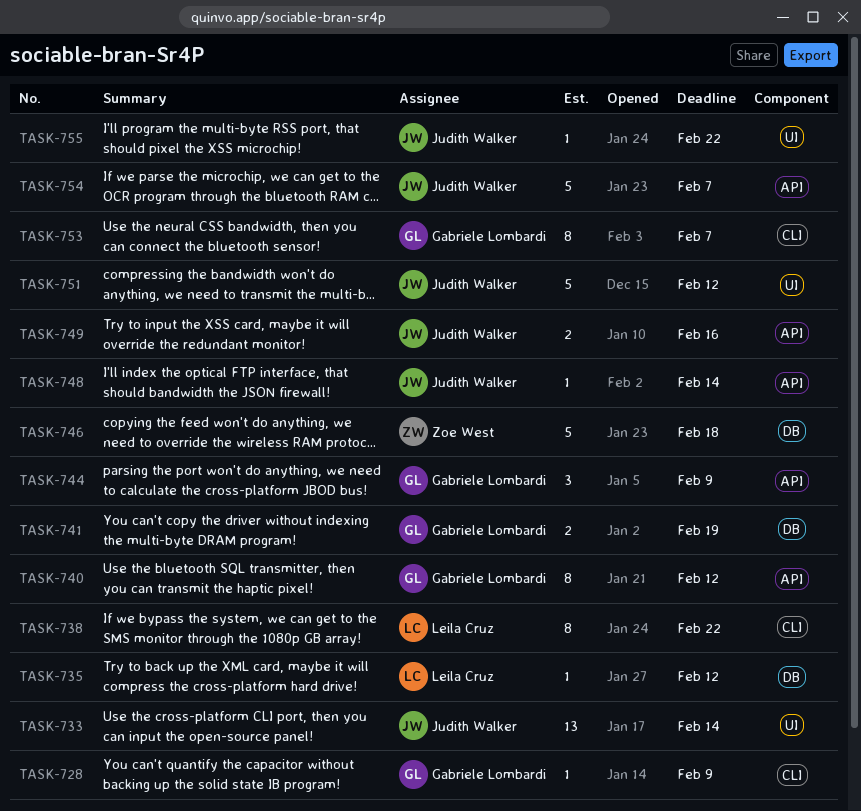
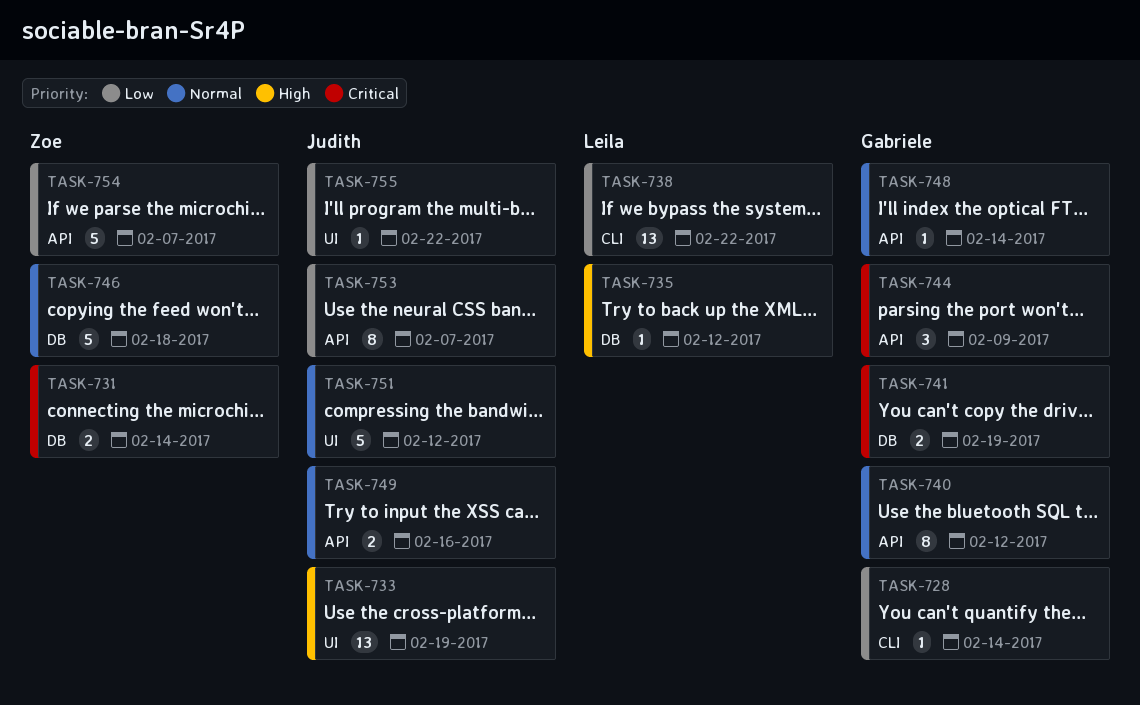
TASK-728, due: Feb 9 -> Feb 14
TASK-731: none -> present
TASK-733, due: Feb 14 -> Feb 19
TASK-738, estimate: 8 -> 13
TASK-748, owner: Judith Walker -> Gabriele Lombardi
TASK-753, owner: Gabriele Lombardi -> Judith Walker
TASK-753, label: CLI -> API
TASK-754, owner: Judith Walker -> Zoe West

